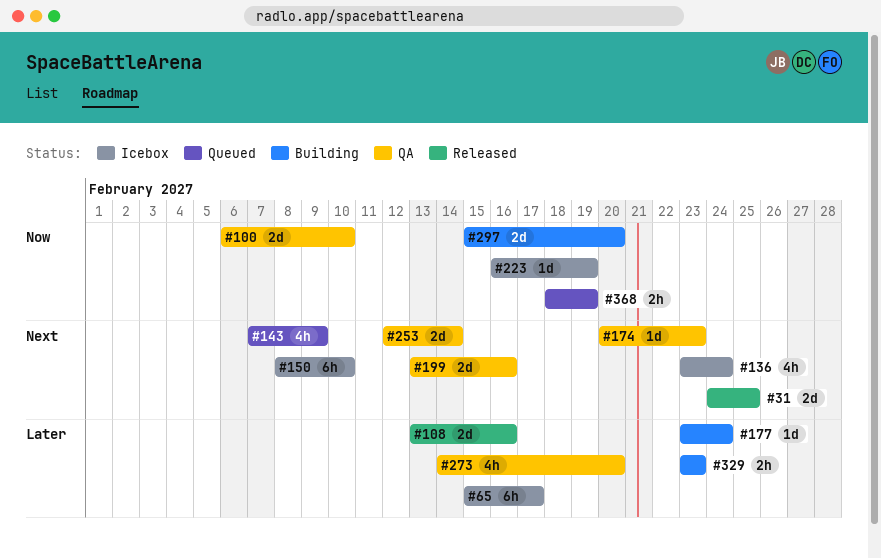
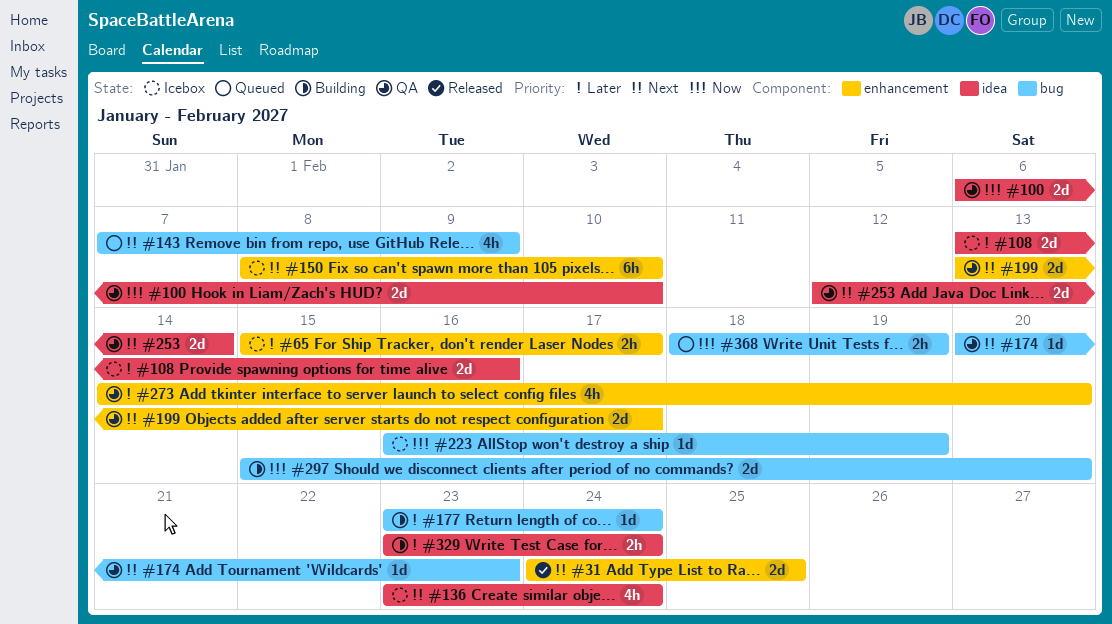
#65, estimate: 6h -> 2h
#108, status: Released -> Icebox
#199, due: Feb 16 -> Feb 17
#329, due: Feb 23 -> Feb 24

